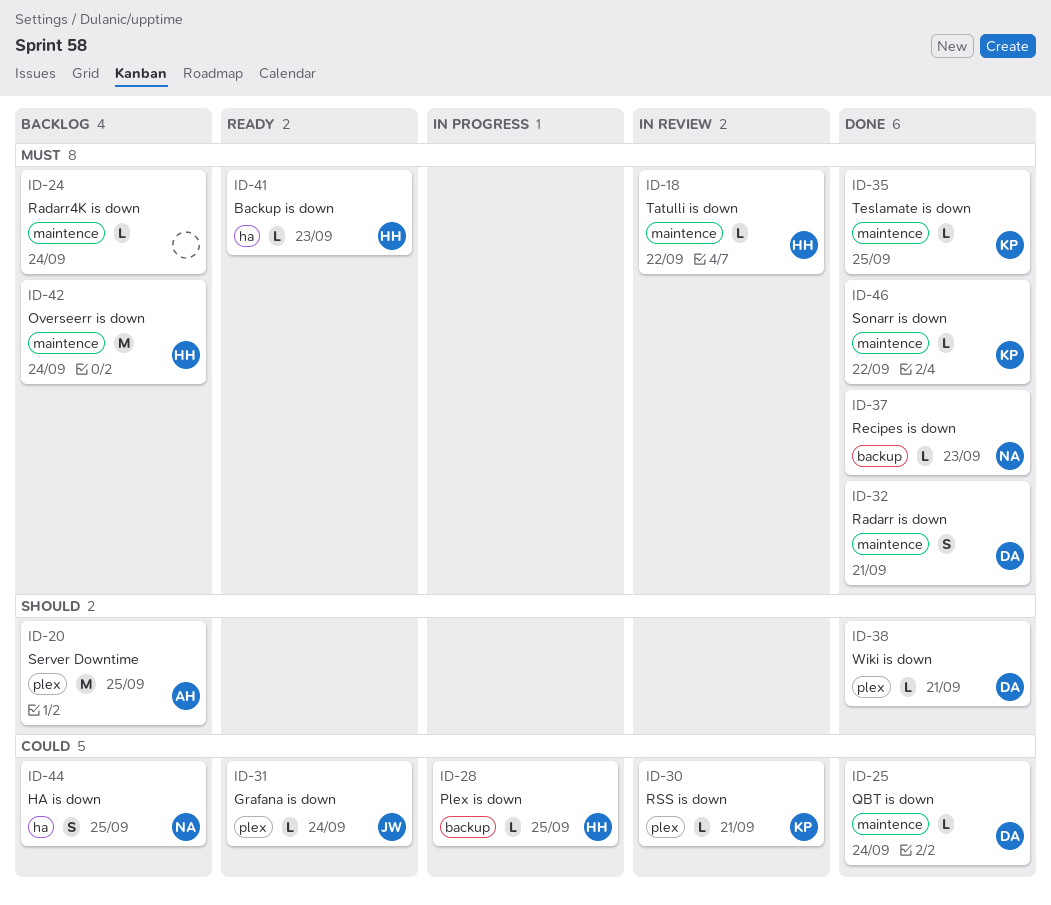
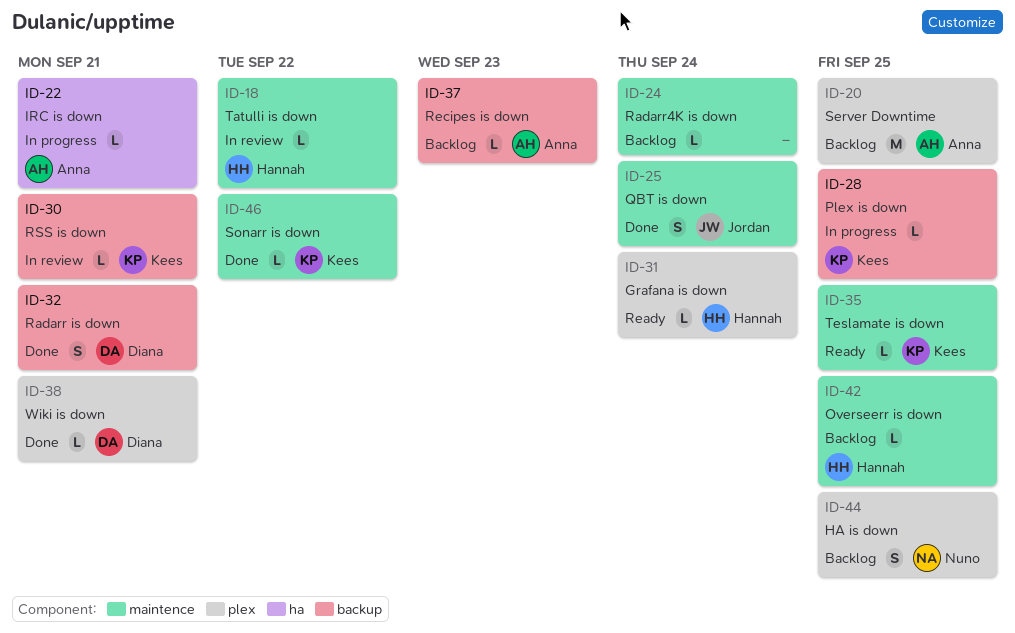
ID-22: none -> present
ID-25, owner: Diana -> Jordan
ID-25, estimate: L -> S
ID-28, owner: Hannah -> Kees
ID-30, label: plex -> backup
ID-31, owner: Jordan -> Hannah
ID-32, label: maintence -> backup
ID-35, status: Done -> Ready
ID-37, status: Done -> Backlog
ID-37, owner: Nuno -> Anna
ID-41: present -> none
ID-42, estimate: M -> L
ID-42, due: Sep 24 -> Sep 25
ID-44, label: ha -> plex

